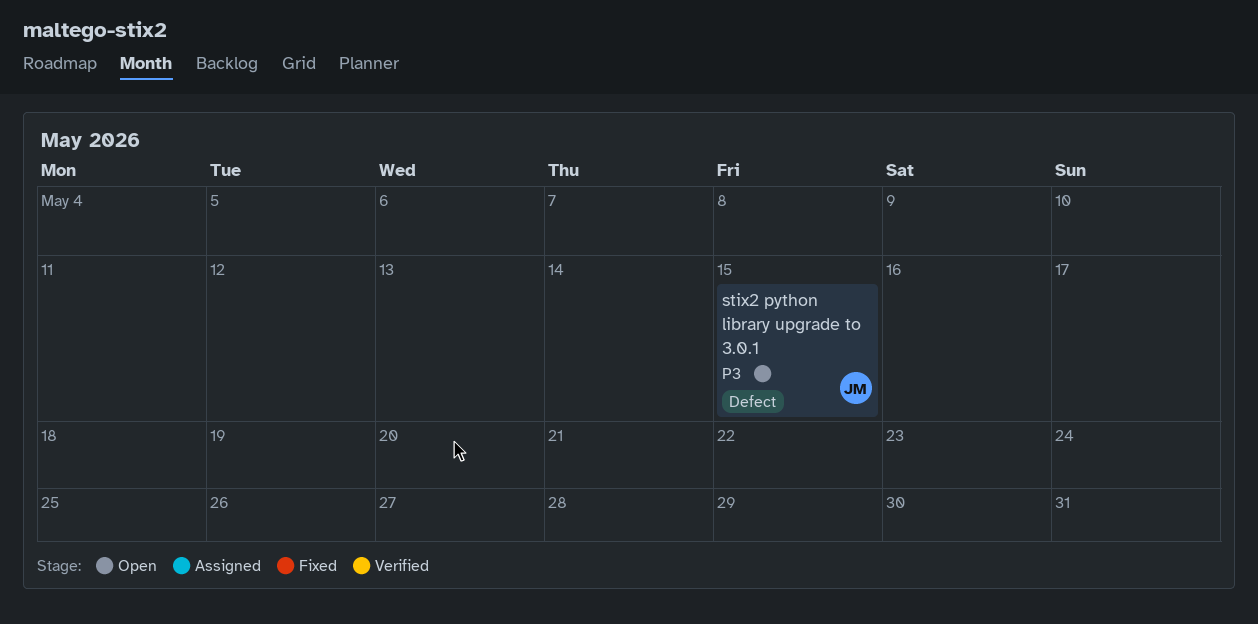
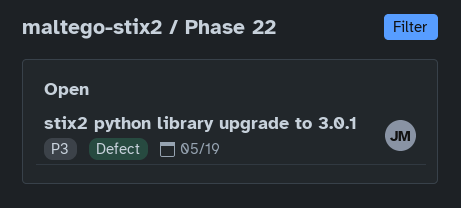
stix2 python library upgrade to 3.0.1, due: May 15 -> May 19

